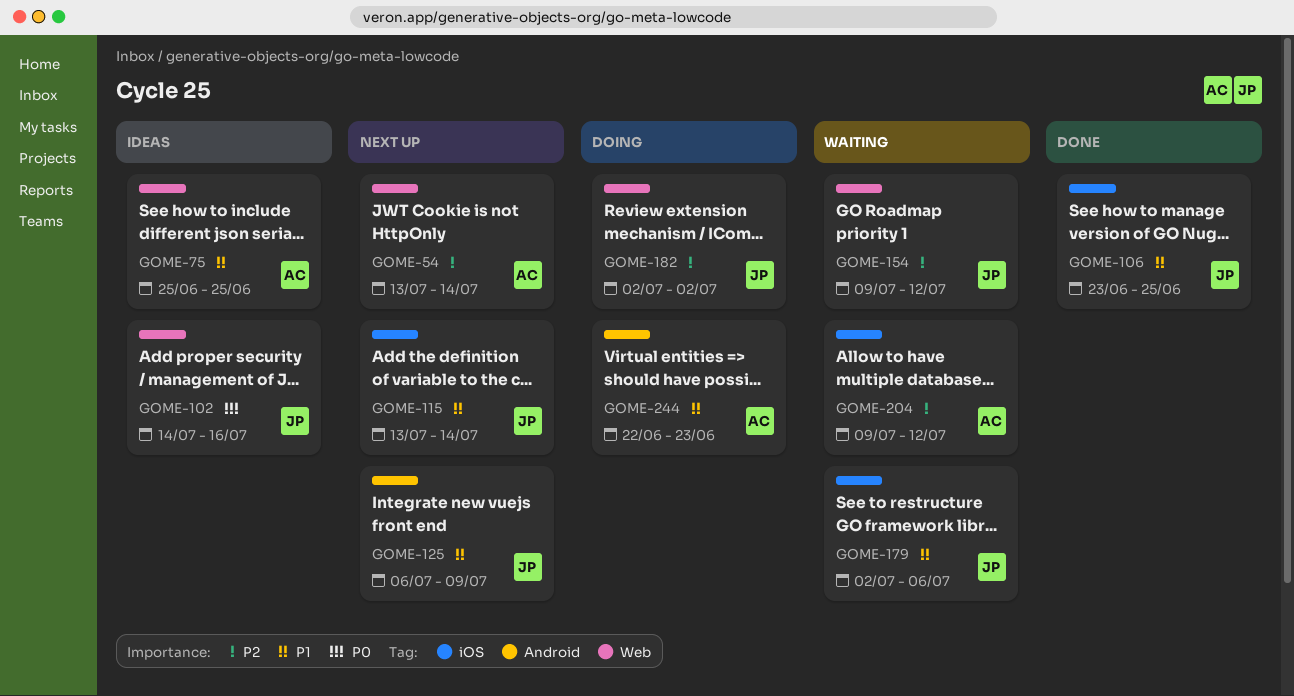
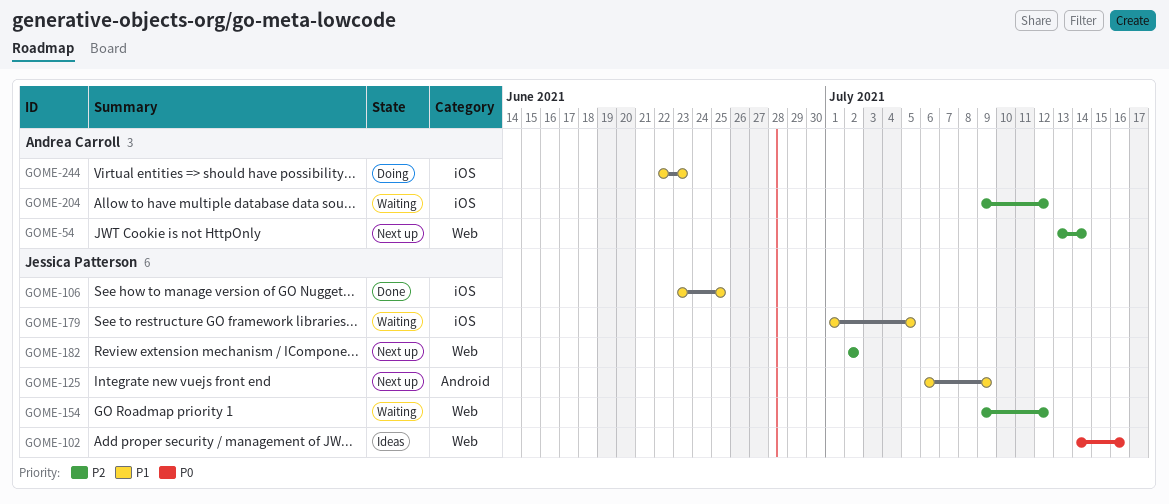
GOME-75: present -> none
GOME-115: present -> none
GOME-179, start: Jul 2 -> Jul 1
GOME-179, due: Jul 6 -> Jul 5
GOME-182, status: Doing -> Next up
GOME-244, label: Android -> iOS

